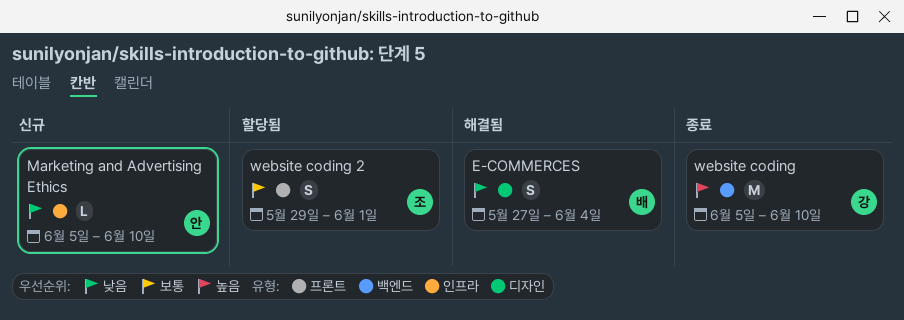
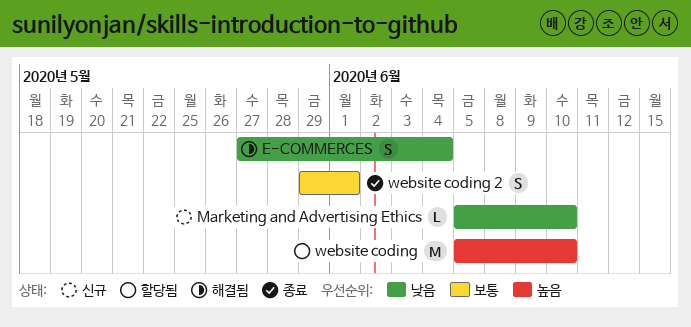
website coding, status: 종료 -> 할당됨
website coding 2, status: 할당됨 -> 종료

